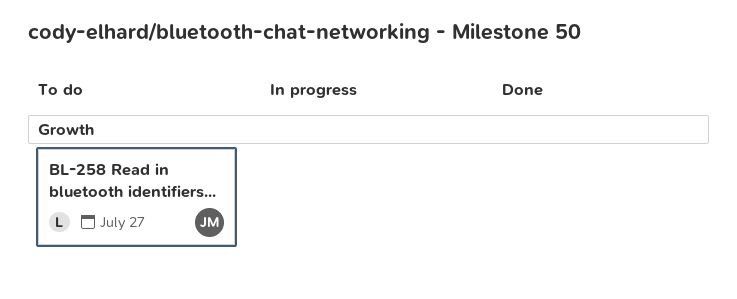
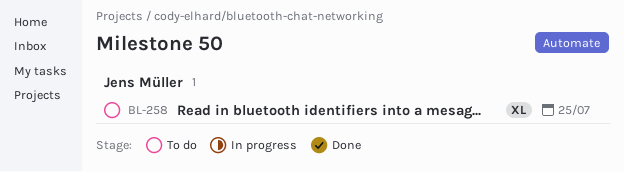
BL-258, estimate: L -> XL
BL-258, due: Jul 27 -> Jul 25

